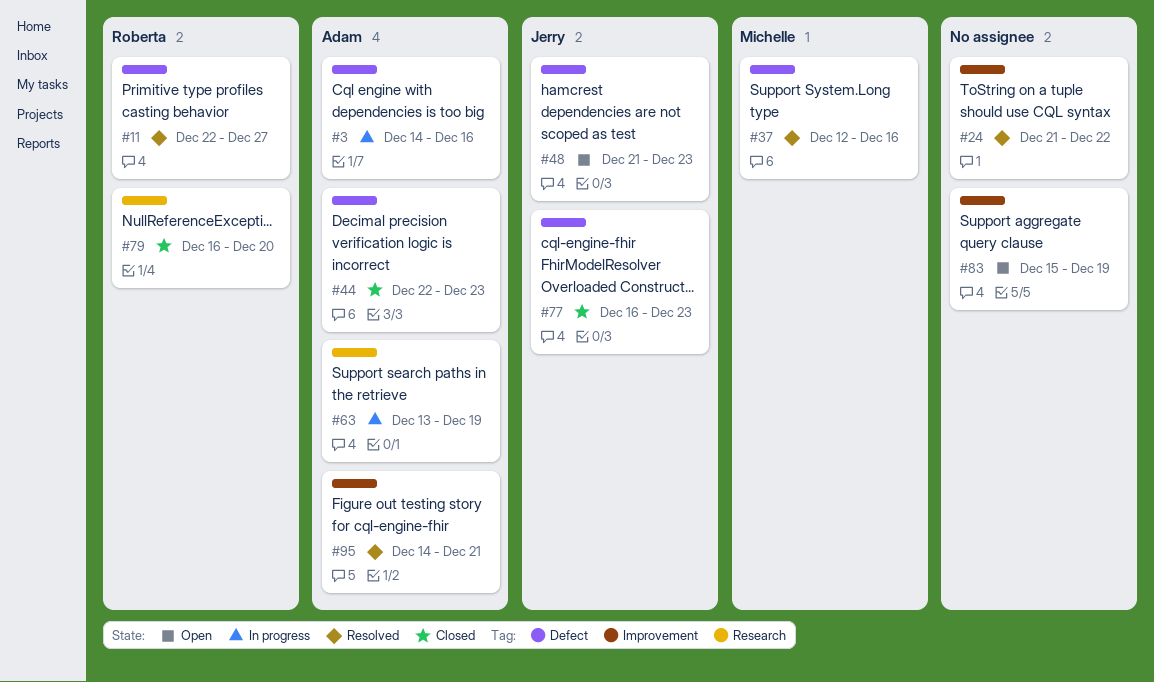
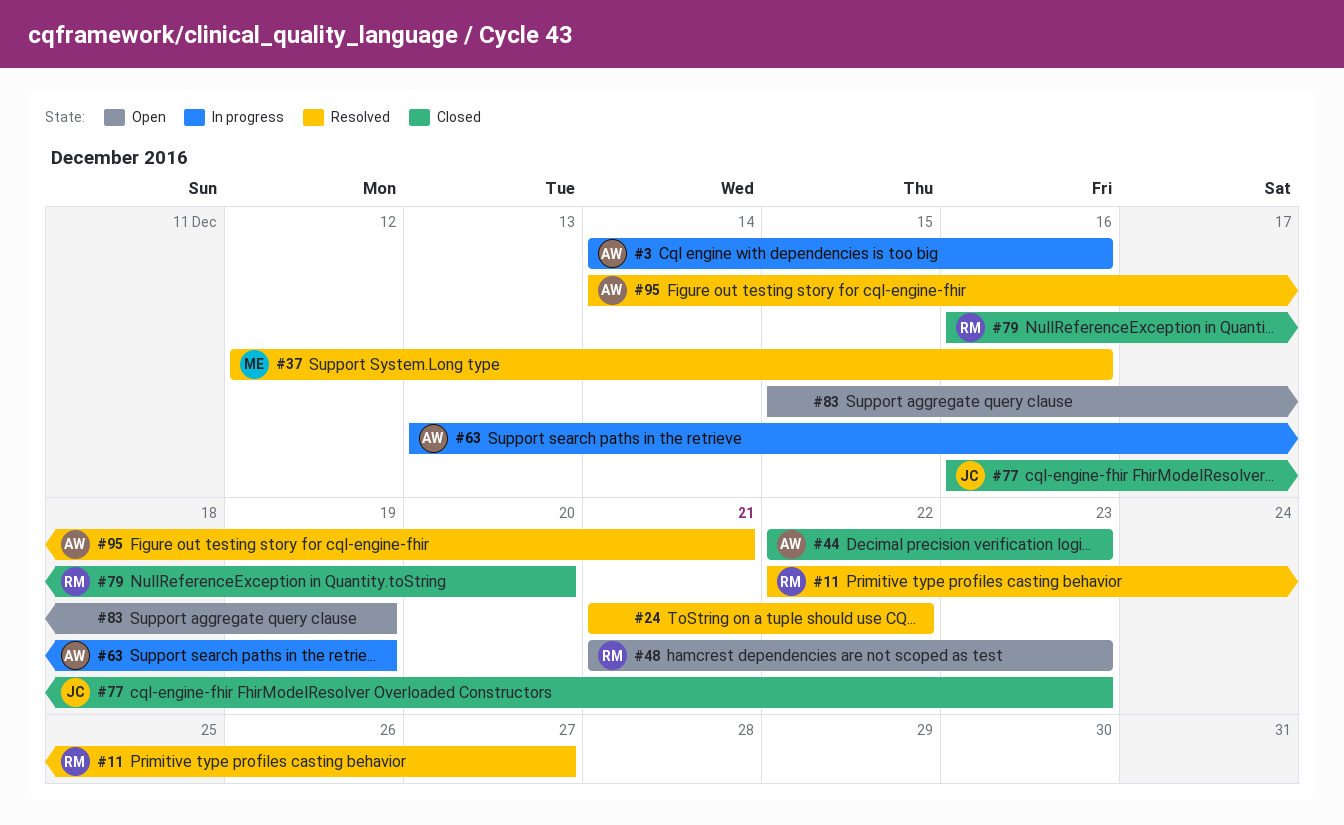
#48, owner: Jerry -> Roberta

